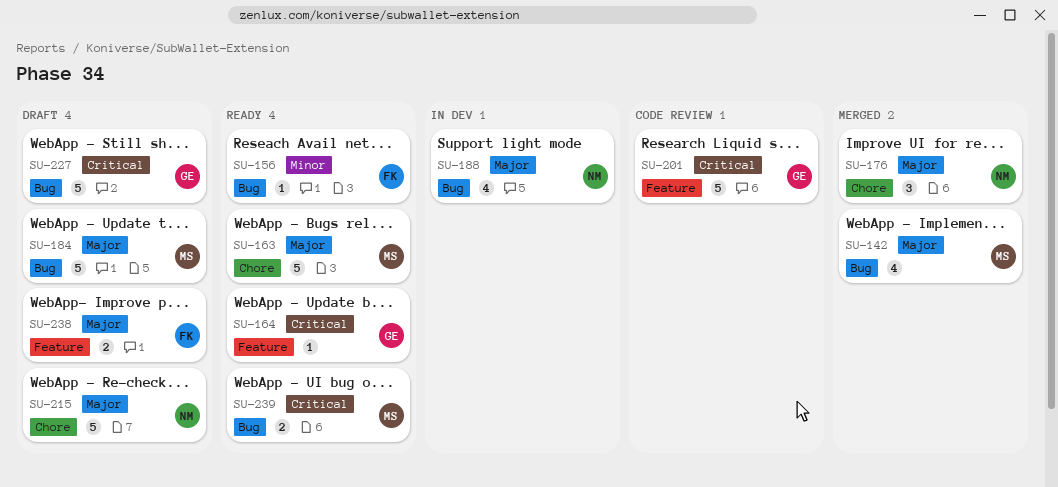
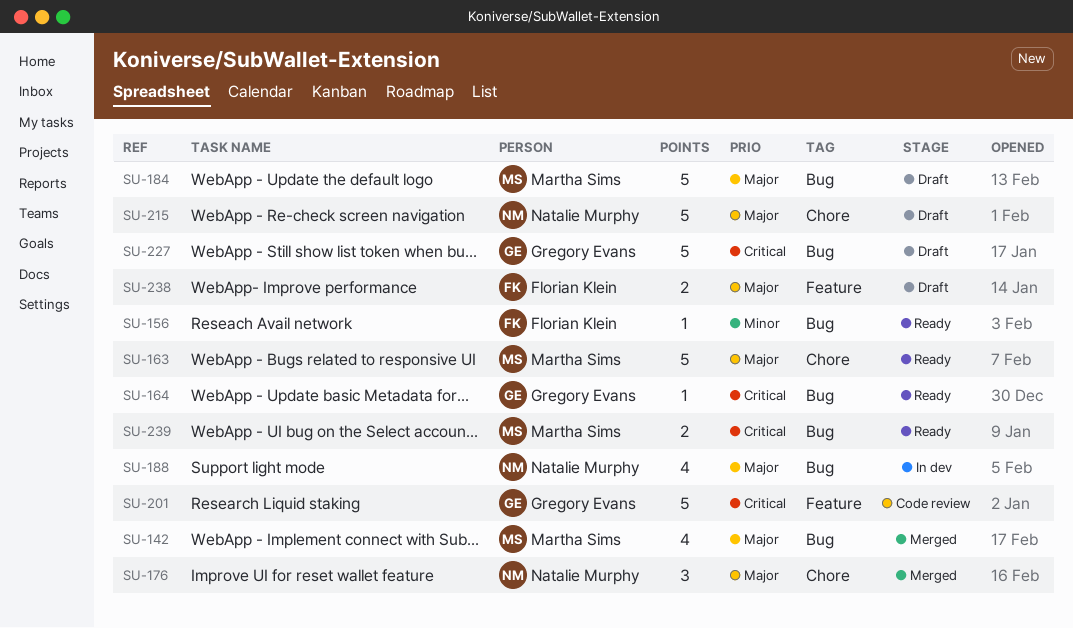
SU-164, label: Feature -> Bug

